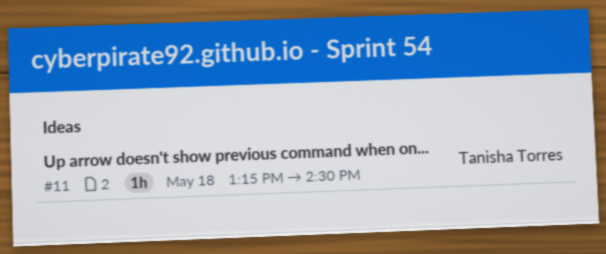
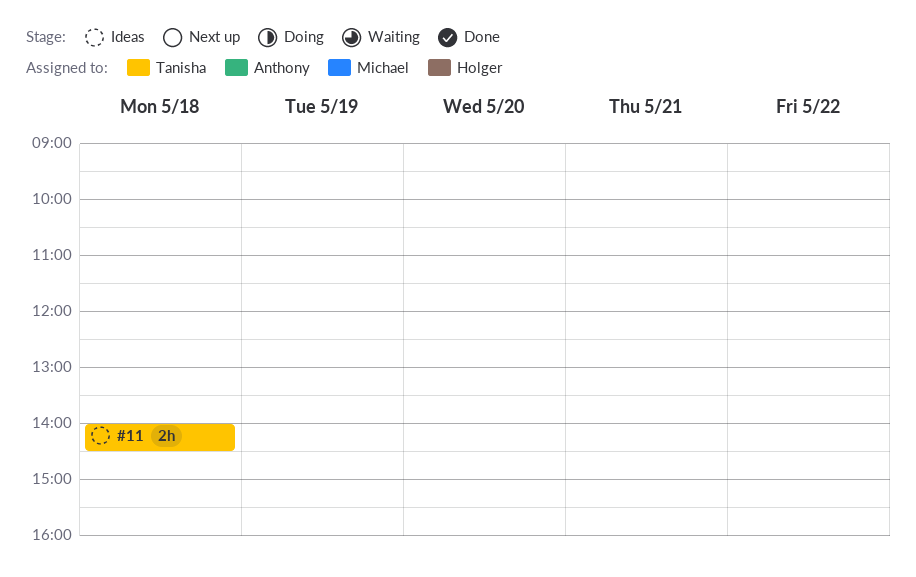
#11, estimate: 1h -> 2h
#11, begins: 13:15 -> 14:00

